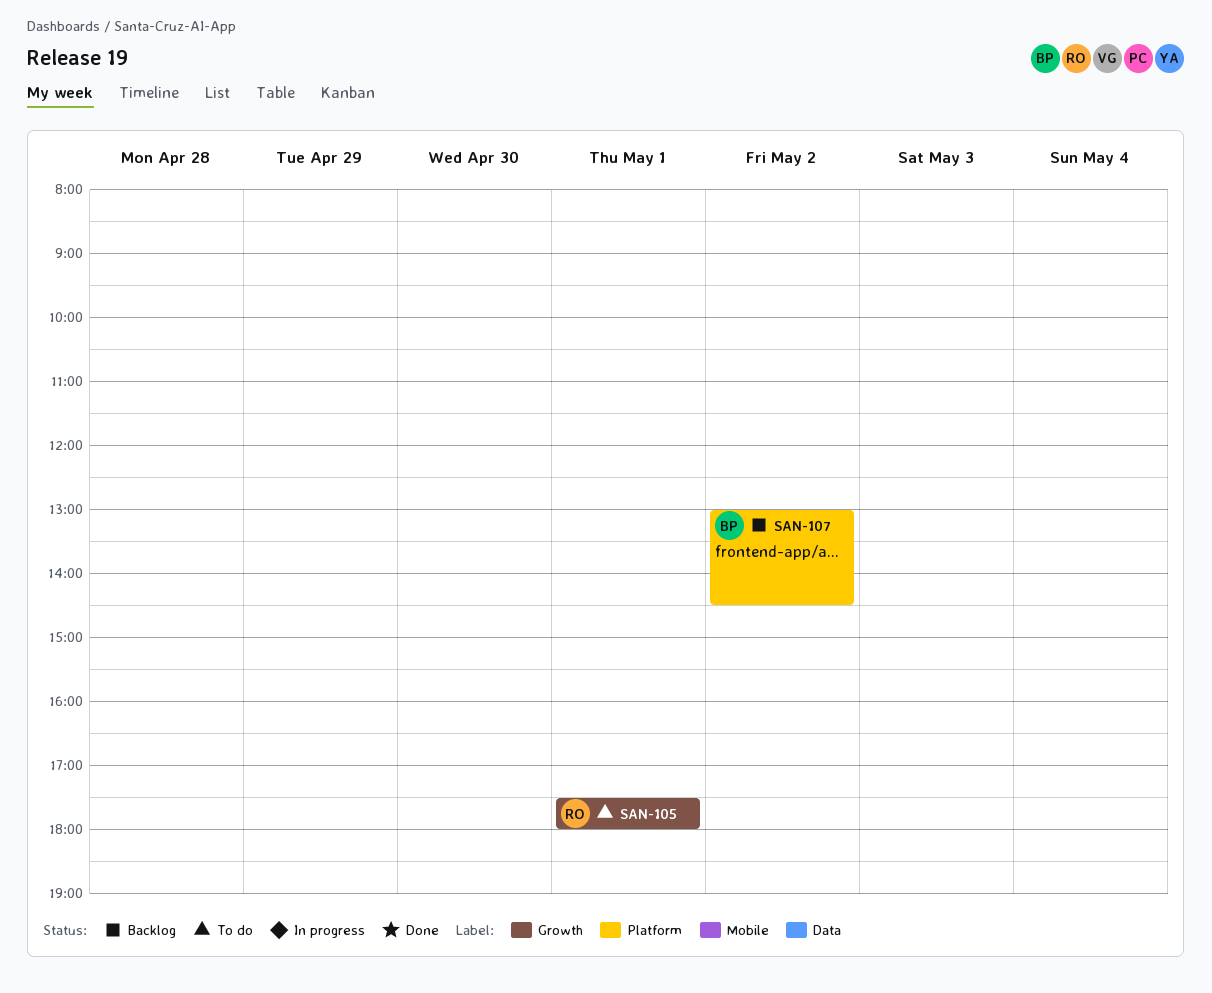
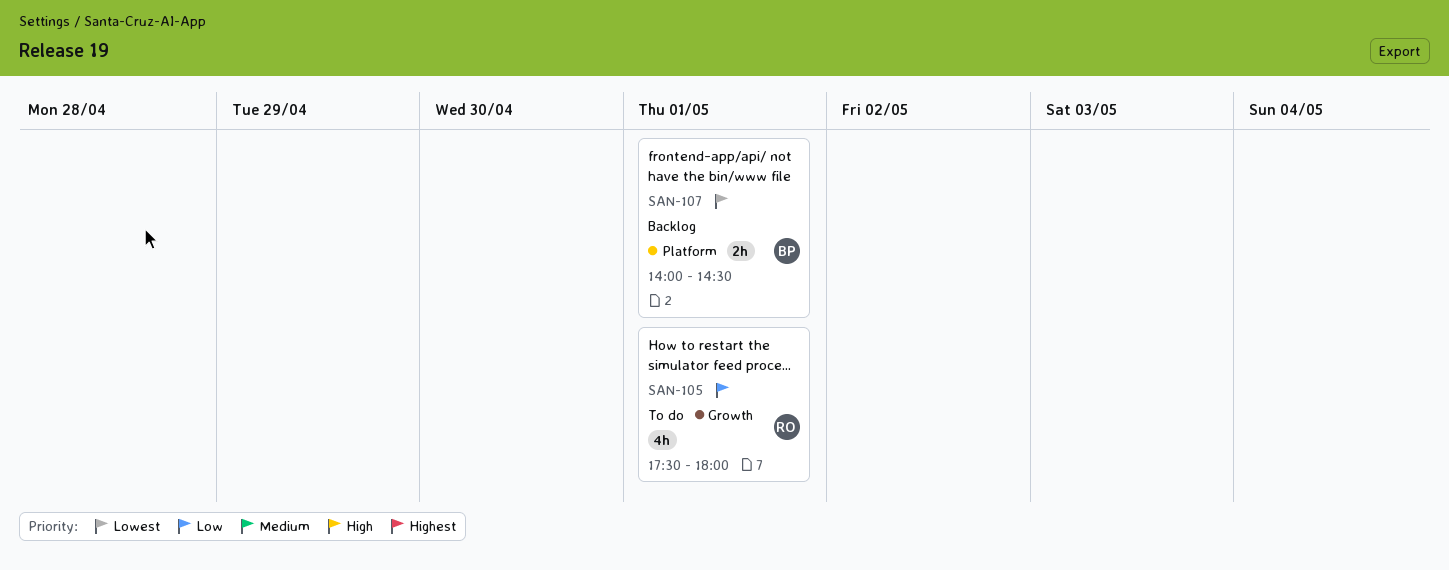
SAN-107, day: May 2 -> May 1
SAN-107, begins: 13:00 -> 14:00

